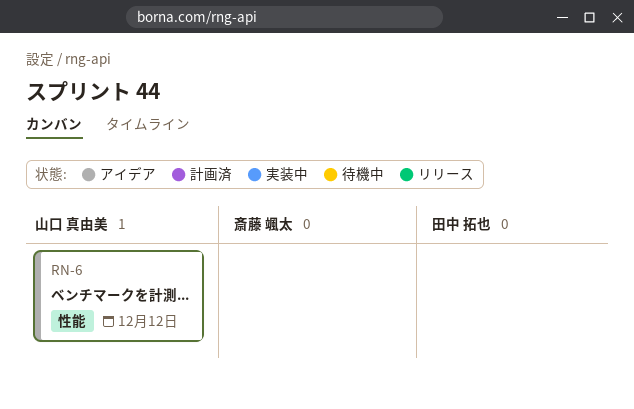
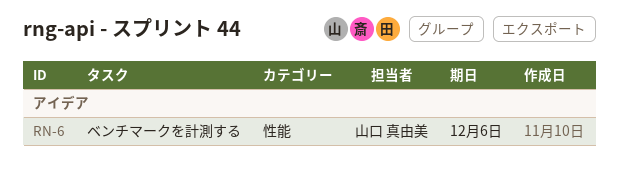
RN-6, due: Dec 12 -> Dec 6

